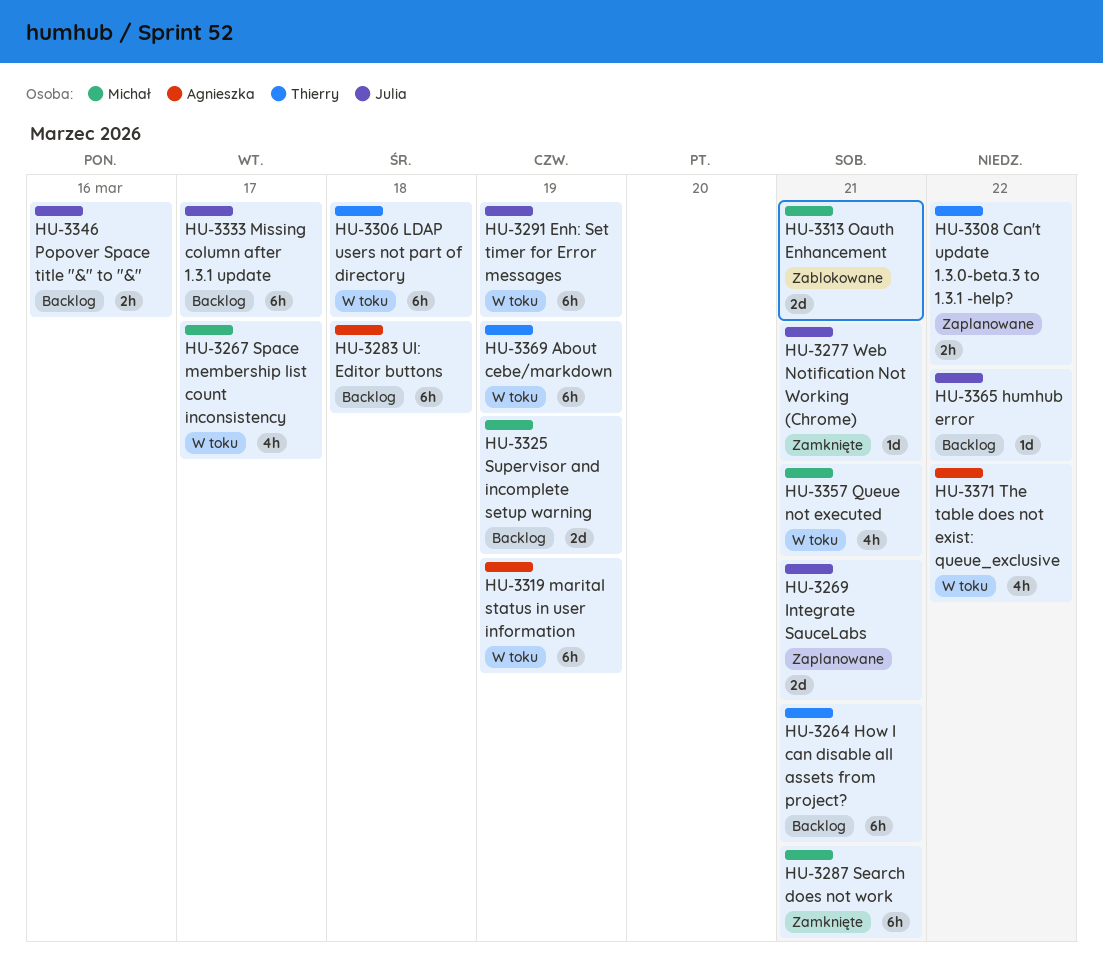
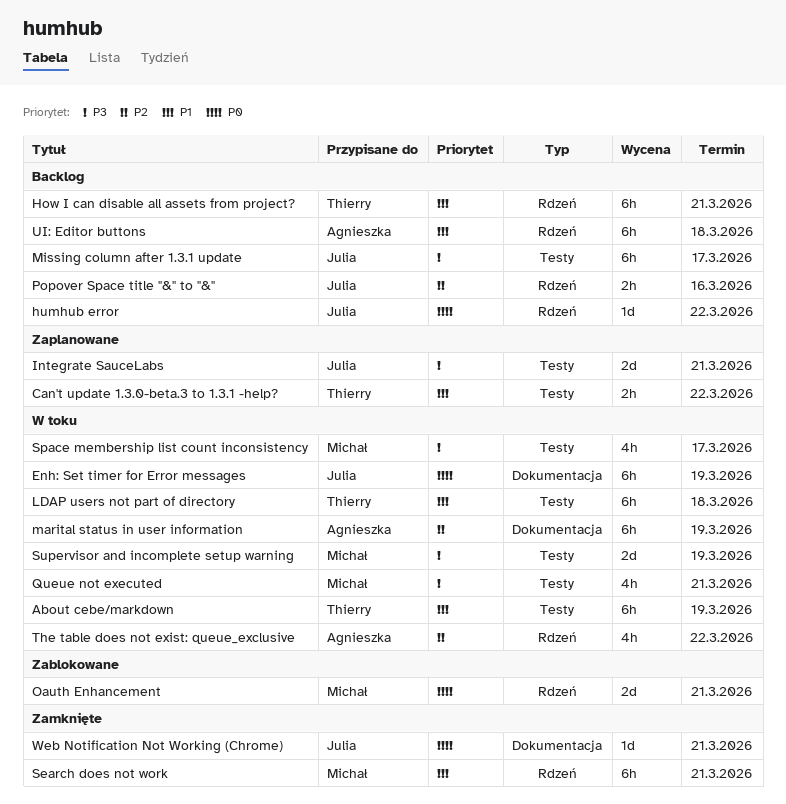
Supervisor and incomplete setup warning, status: Backlog -> W toku

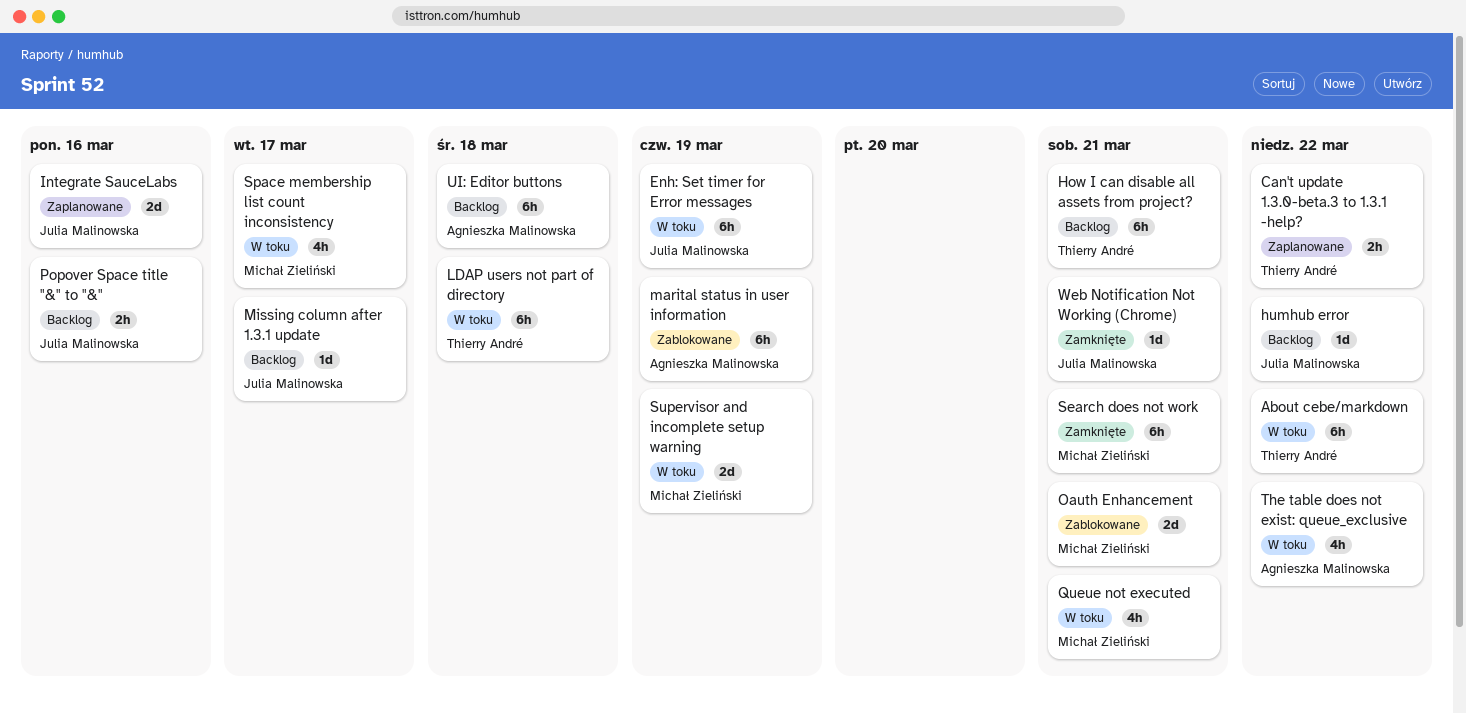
About cebe/markdown, due: Mar 19 -> Mar 22
Integrate SauceLabs, due: Mar 21 -> Mar 16
marital status in user information, status: W toku -> Zablokowane
Missing column after 1.3.1 update, estimate: 6h -> 1d

